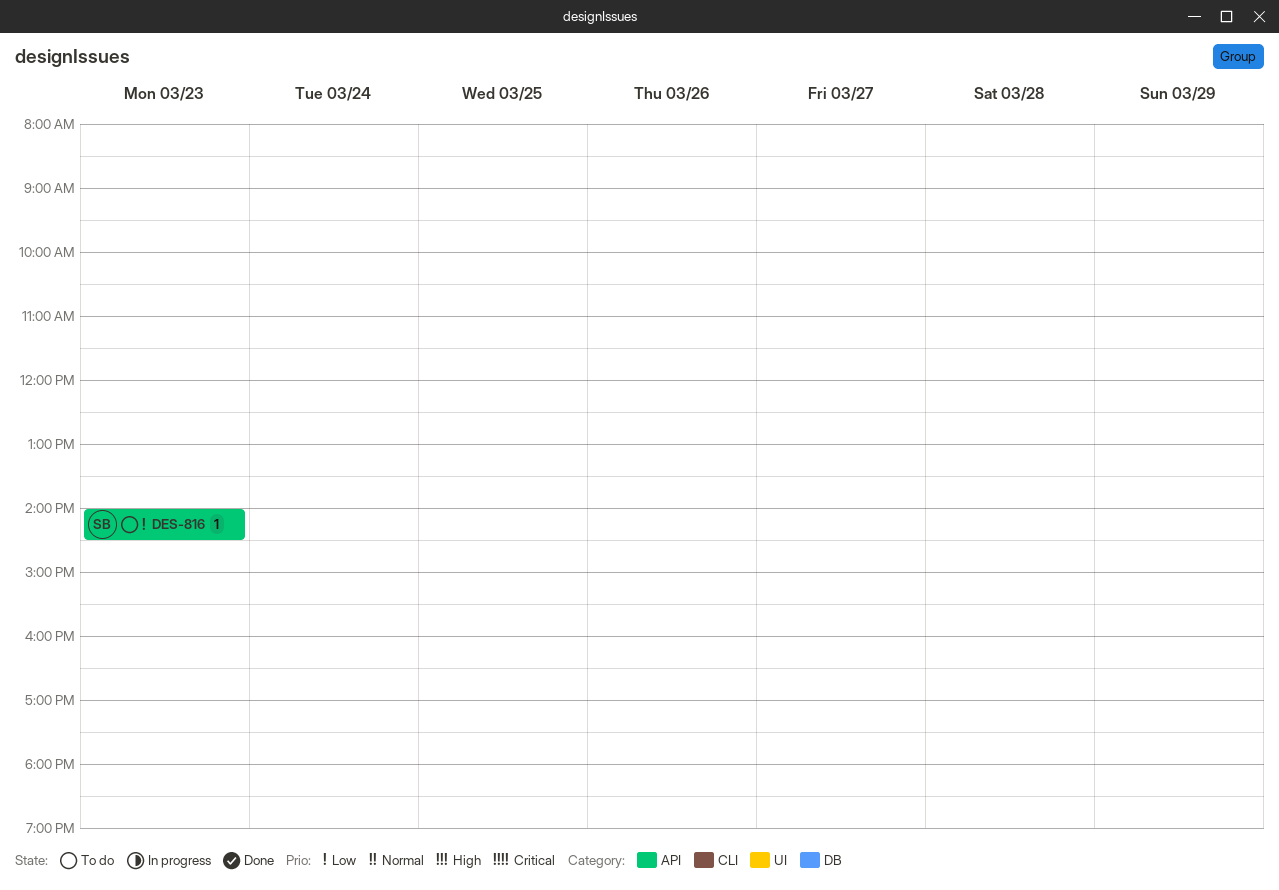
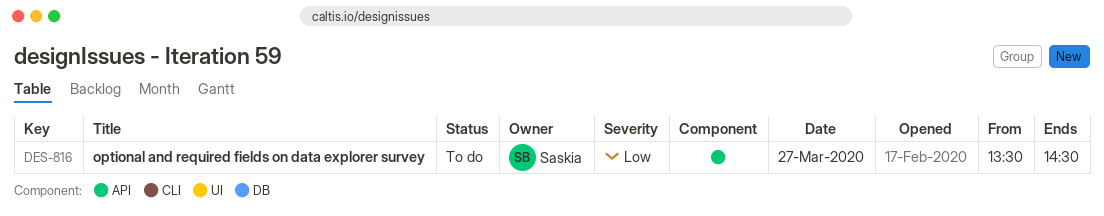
DES-816, day: Mar 23 -> Mar 27
DES-816, begins: 14:00 -> 13:30

